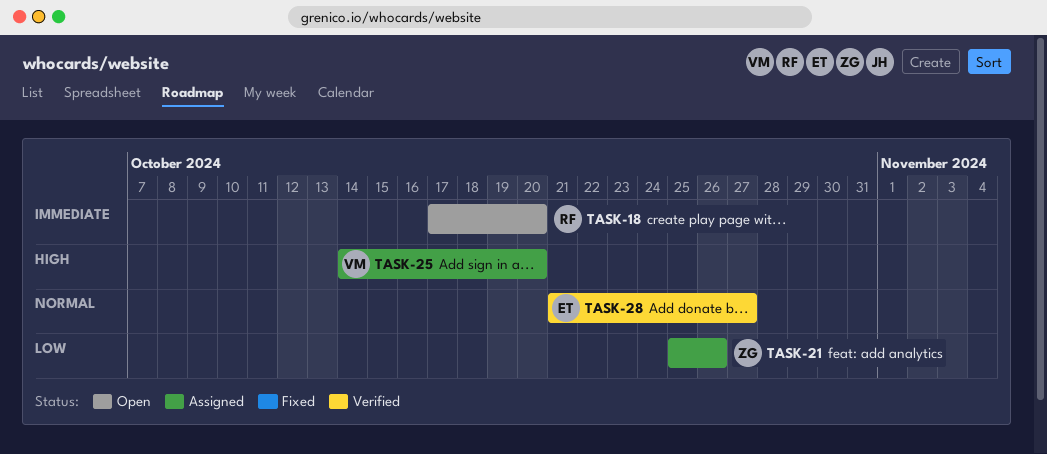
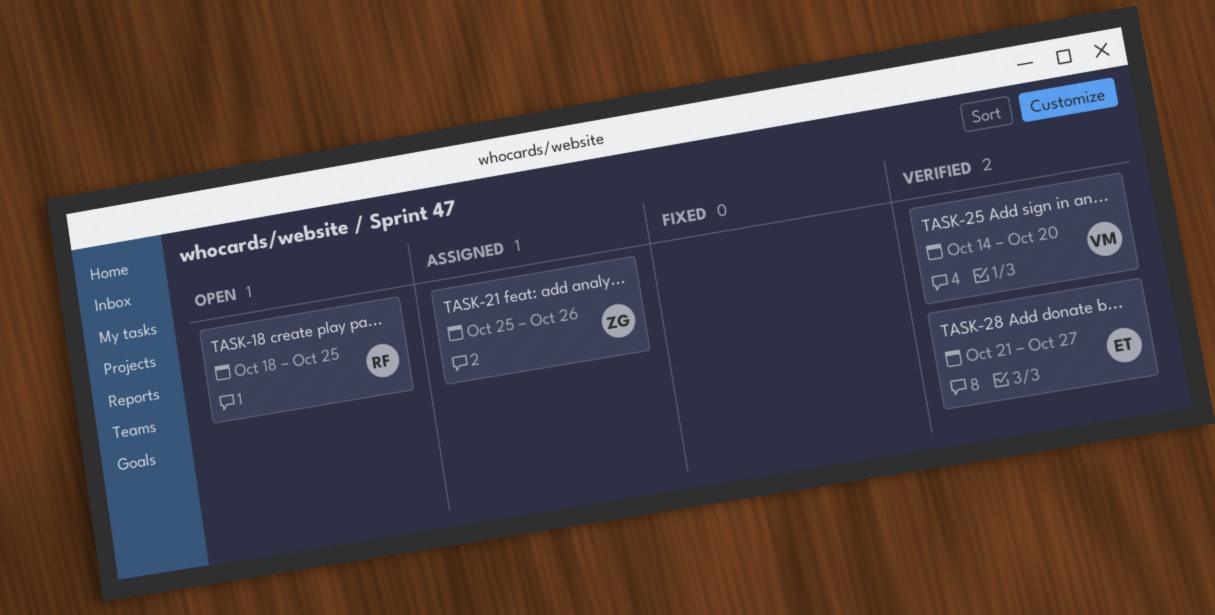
TASK-18, start: Oct 17 -> Oct 18
TASK-18, due: Oct 20 -> Oct 25
TASK-25, status: Assigned -> Verified

